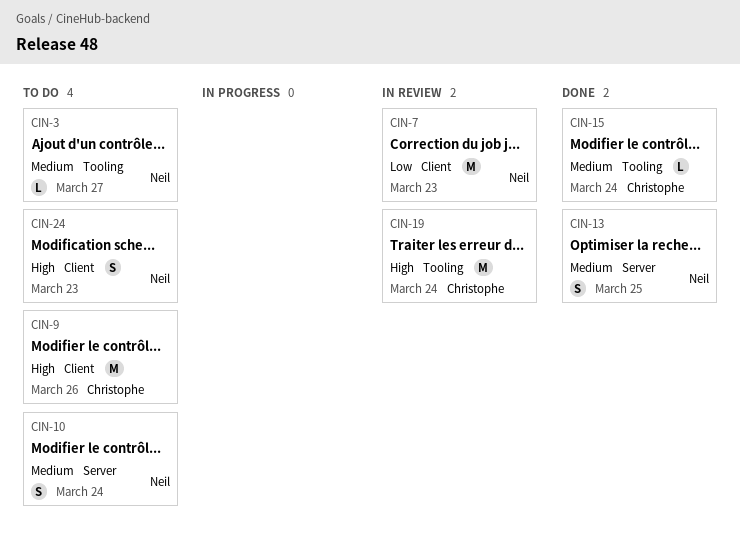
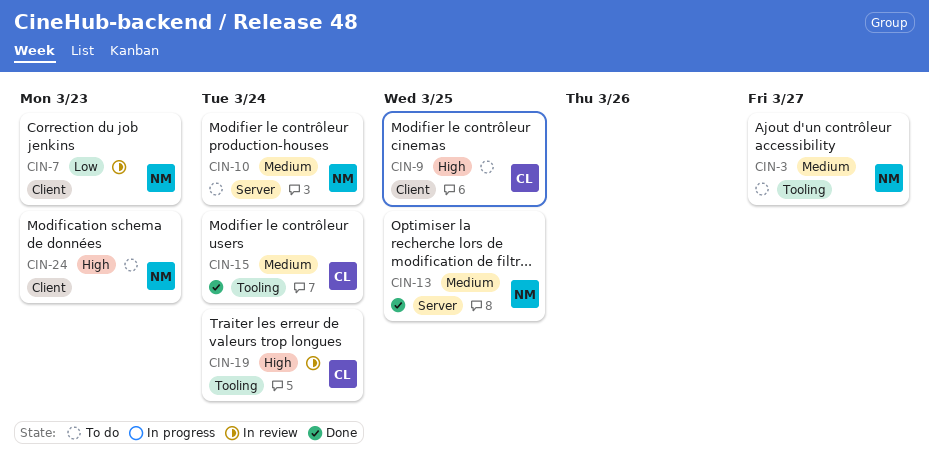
CIN-9, due: Mar 26 -> Mar 25

